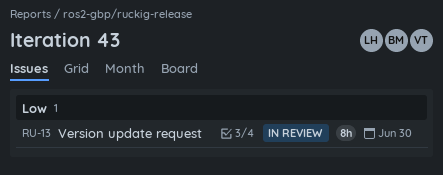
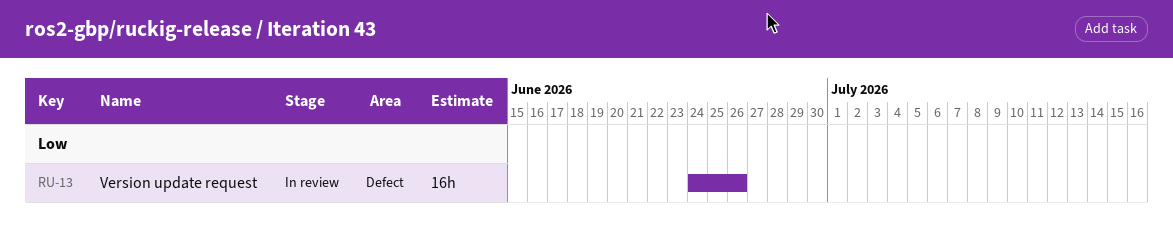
RU-13, estimate: 8h -> 16h
RU-13, due: Jun 30 -> Jun 26

